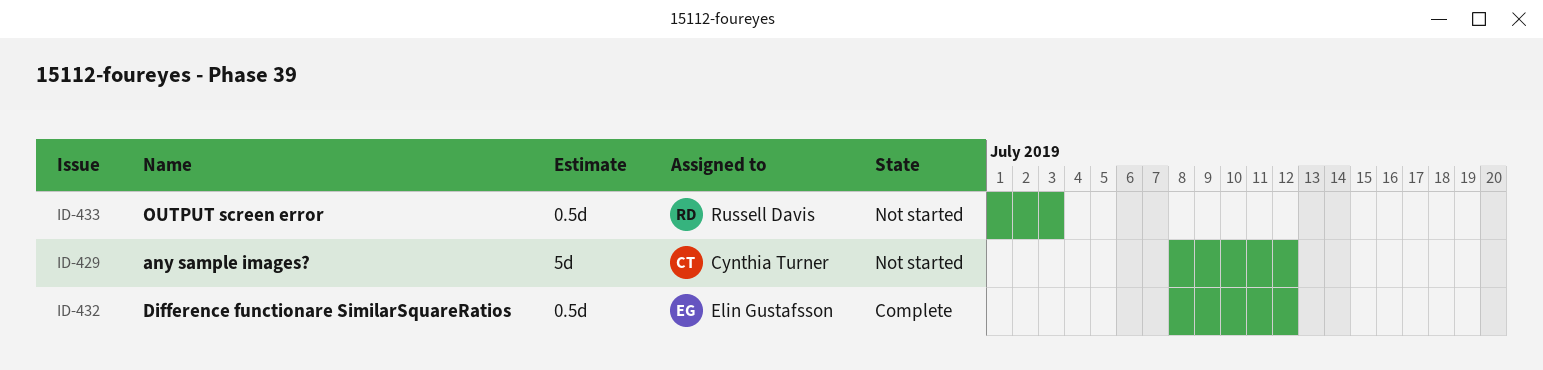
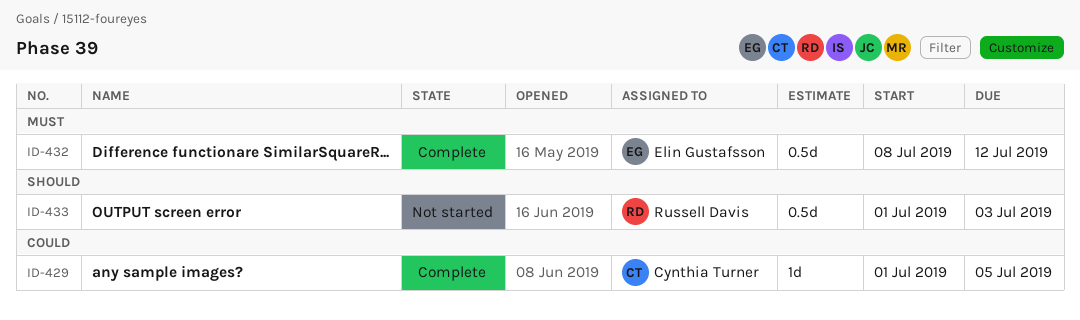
ID-429, status: Not started -> Complete
ID-429, estimate: 5d -> 1d
ID-429, start: Jul 8 -> Jul 1
ID-429, due: Jul 12 -> Jul 5

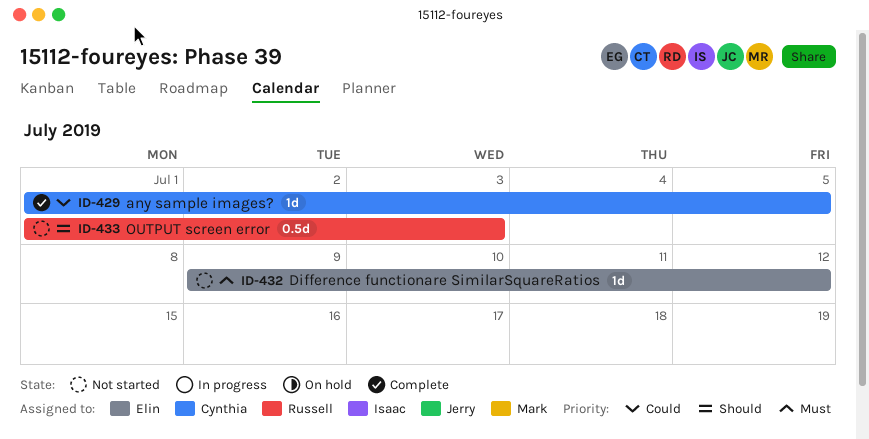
ID-432, status: Complete -> Not started
ID-432, estimate: 0.5d -> 1d
ID-432, start: Jul 8 -> Jul 9

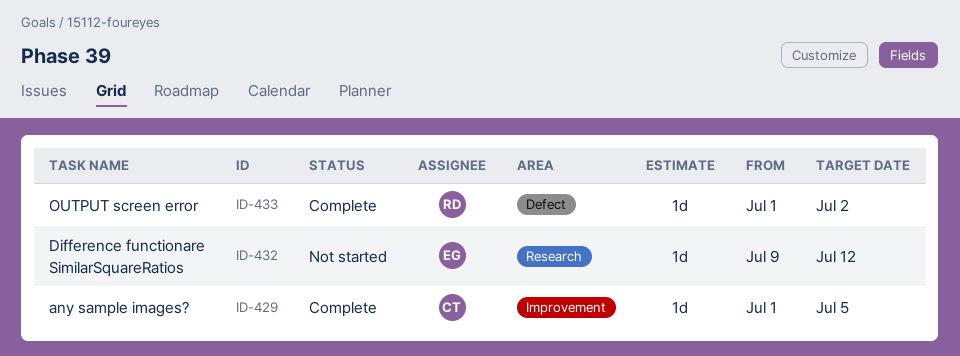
ID-433, status: Not started -> Complete
ID-433, estimate: 0.5d -> 1d
ID-433, due: Jul 3 -> Jul 2

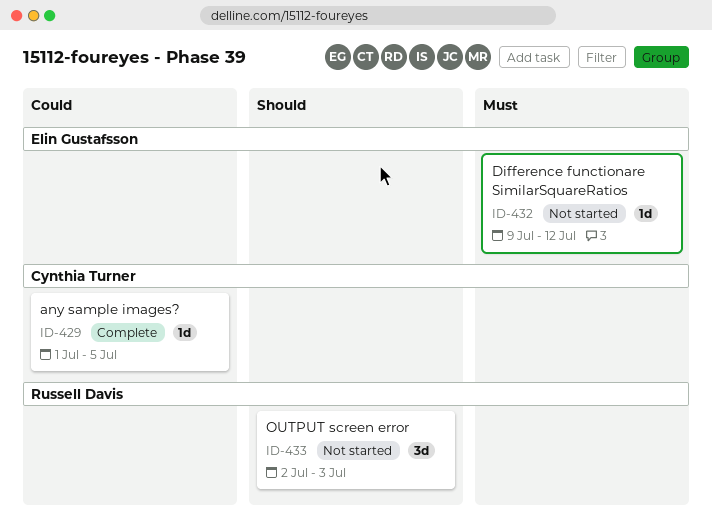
ID-433, status: Complete -> Not started
ID-433, estimate: 1d -> 3d
ID-433, start: Jul 1 -> Jul 2
ID-433, due: Jul 2 -> Jul 3

